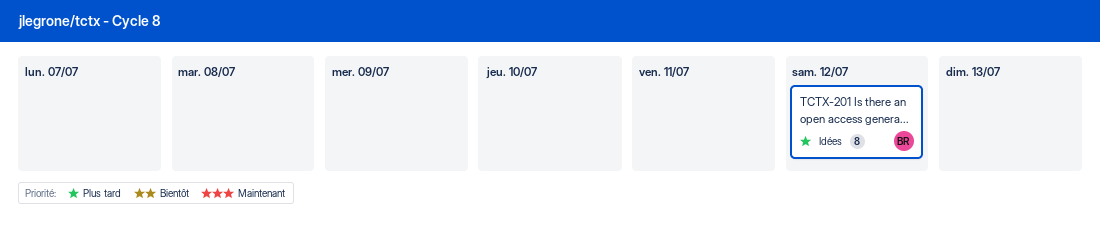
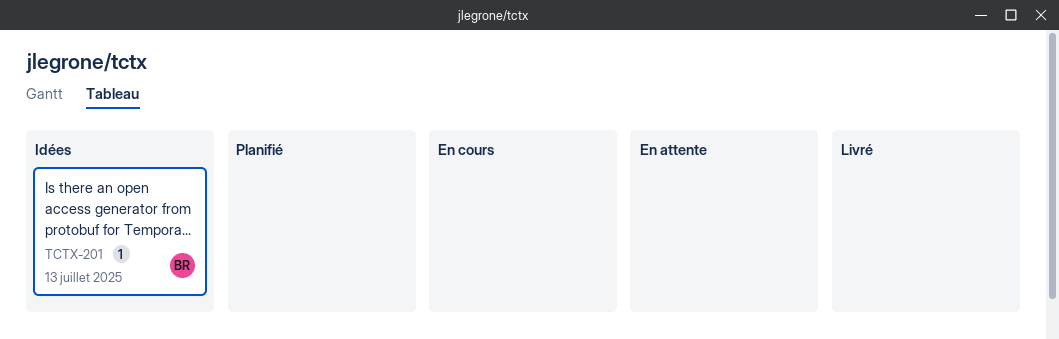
TCTX-201, estimate: 8 -> 1
TCTX-201, due: Jul 12 -> Jul 13

